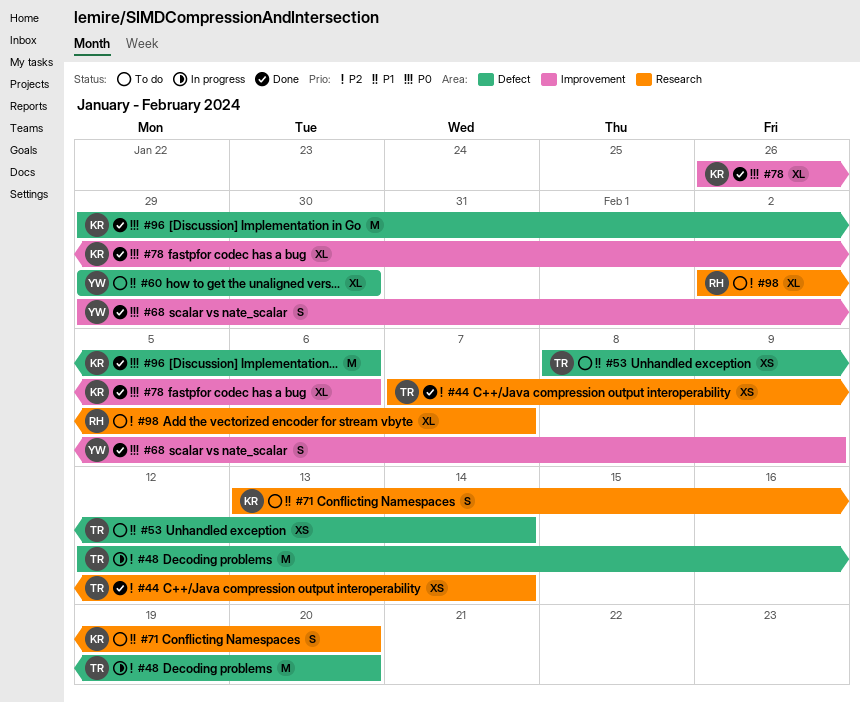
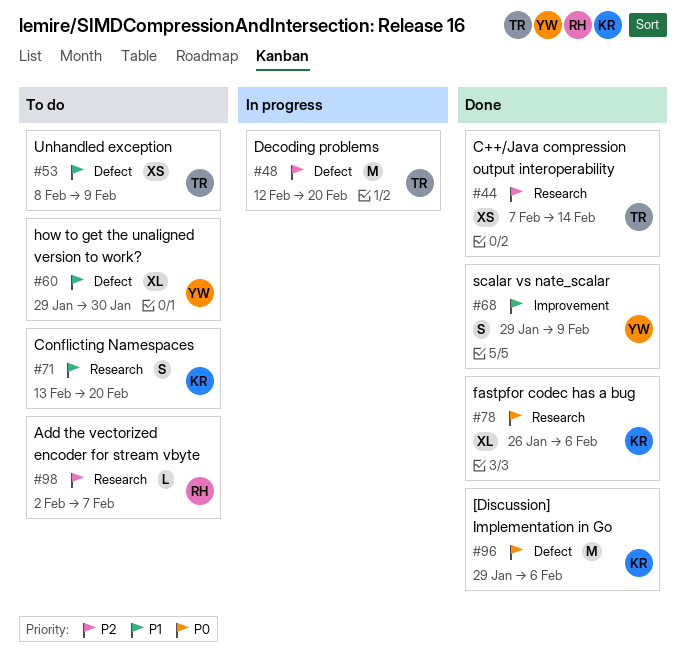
#53, due: Feb 14 -> Feb 9
#68, priority: P0 -> P1
#78, label: Improvement -> Research
#98, estimate: XL -> L

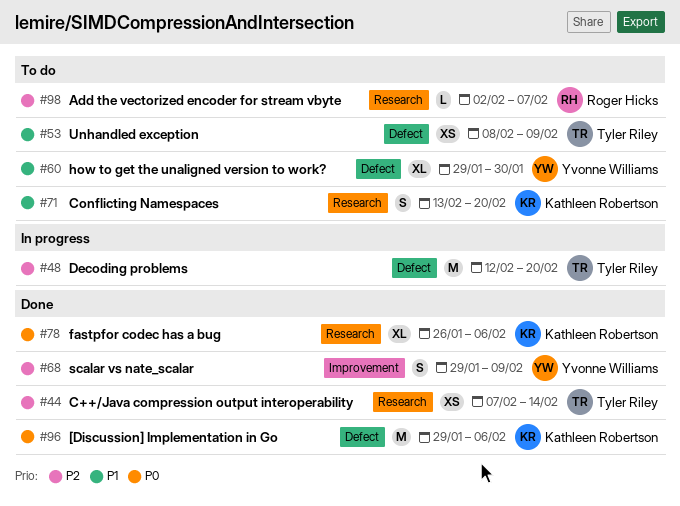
#68, priority: P1 -> P2

